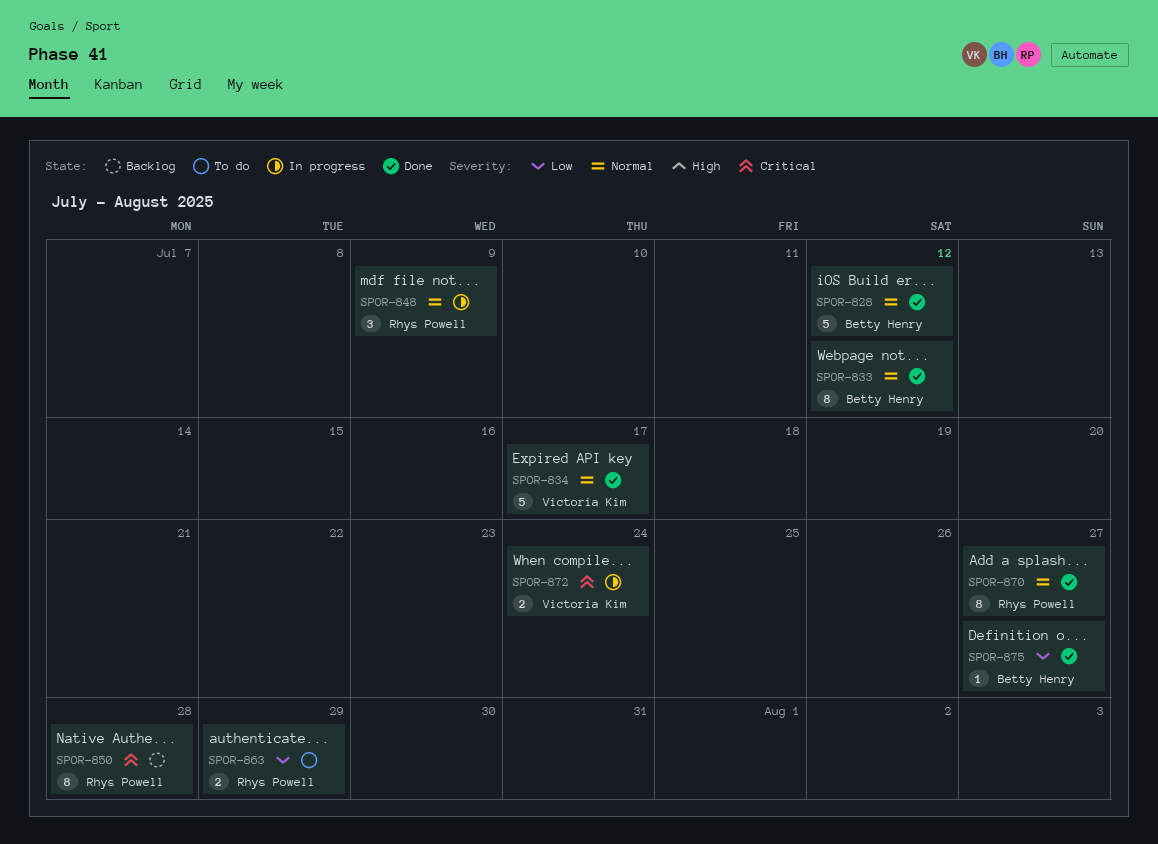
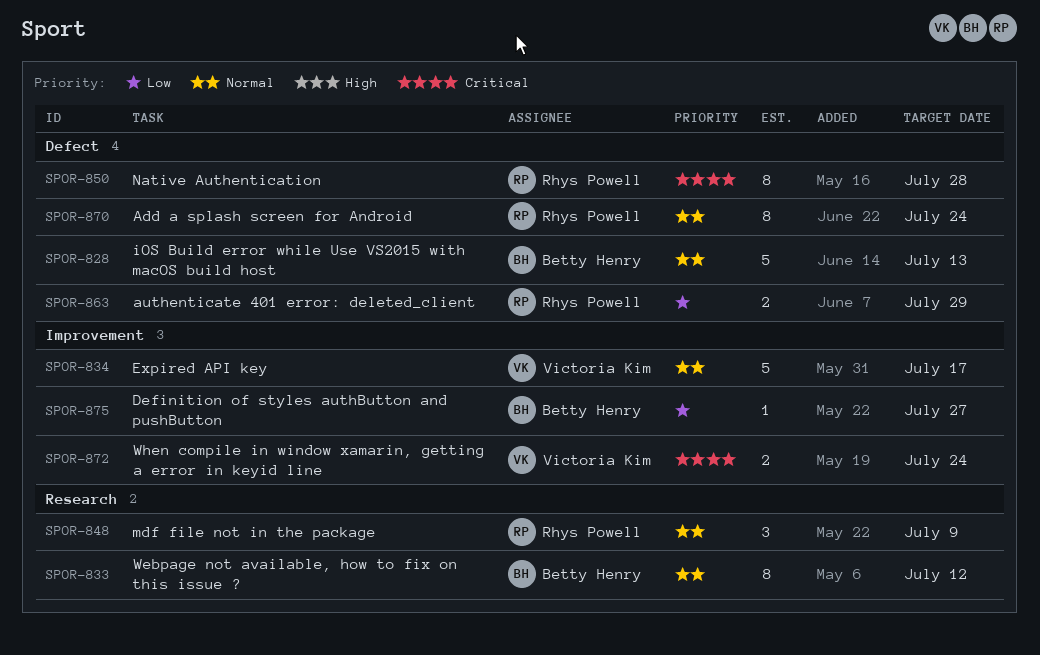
SPOR-828, due: Jul 12 -> Jul 13
SPOR-870, due: Jul 27 -> Jul 24

